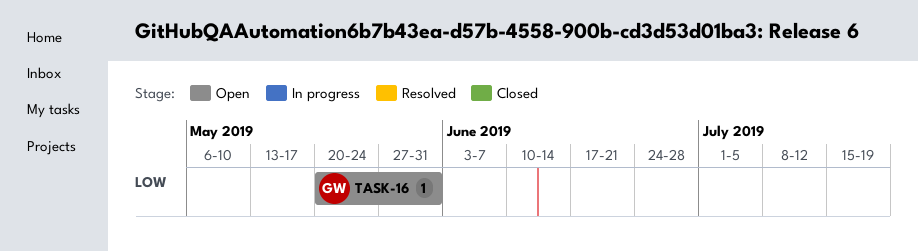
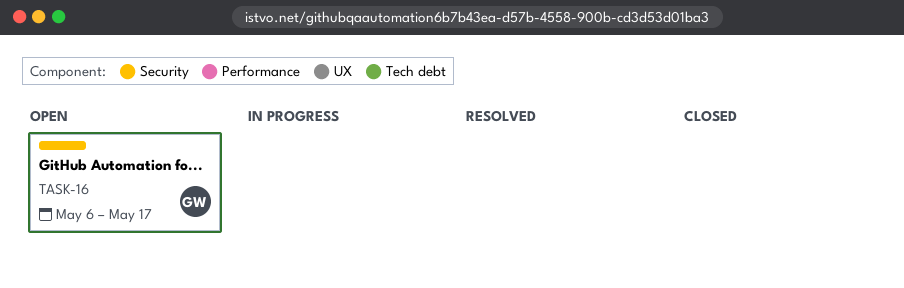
TASK-16, start: May 20 -> May 6
TASK-16, due: May 31 -> May 17

